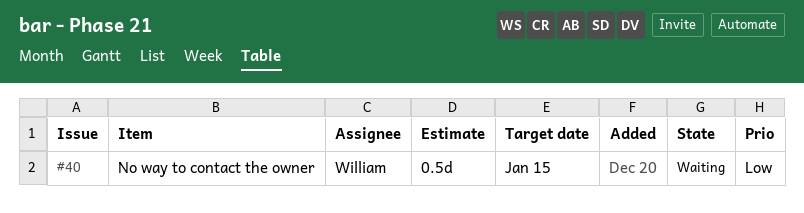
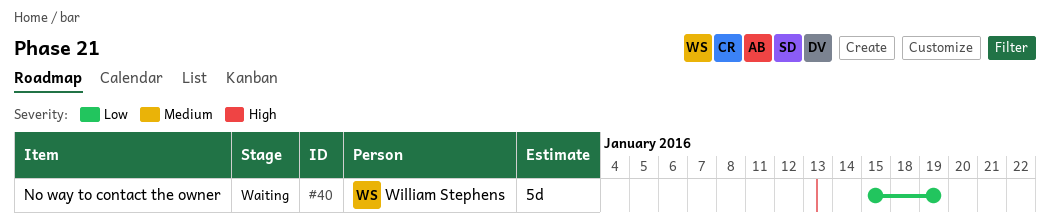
#40, estimate: 0.5d -> 5d
#40, due: Jan 15 -> Jan 19

